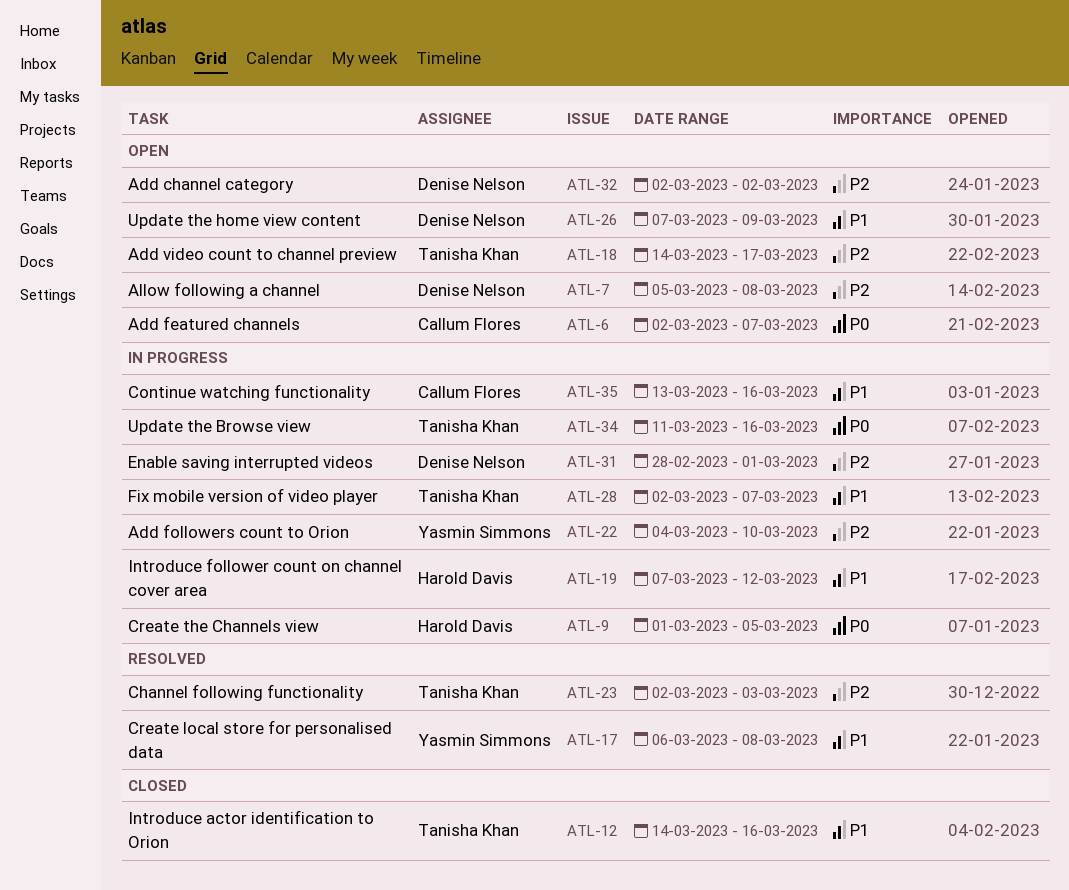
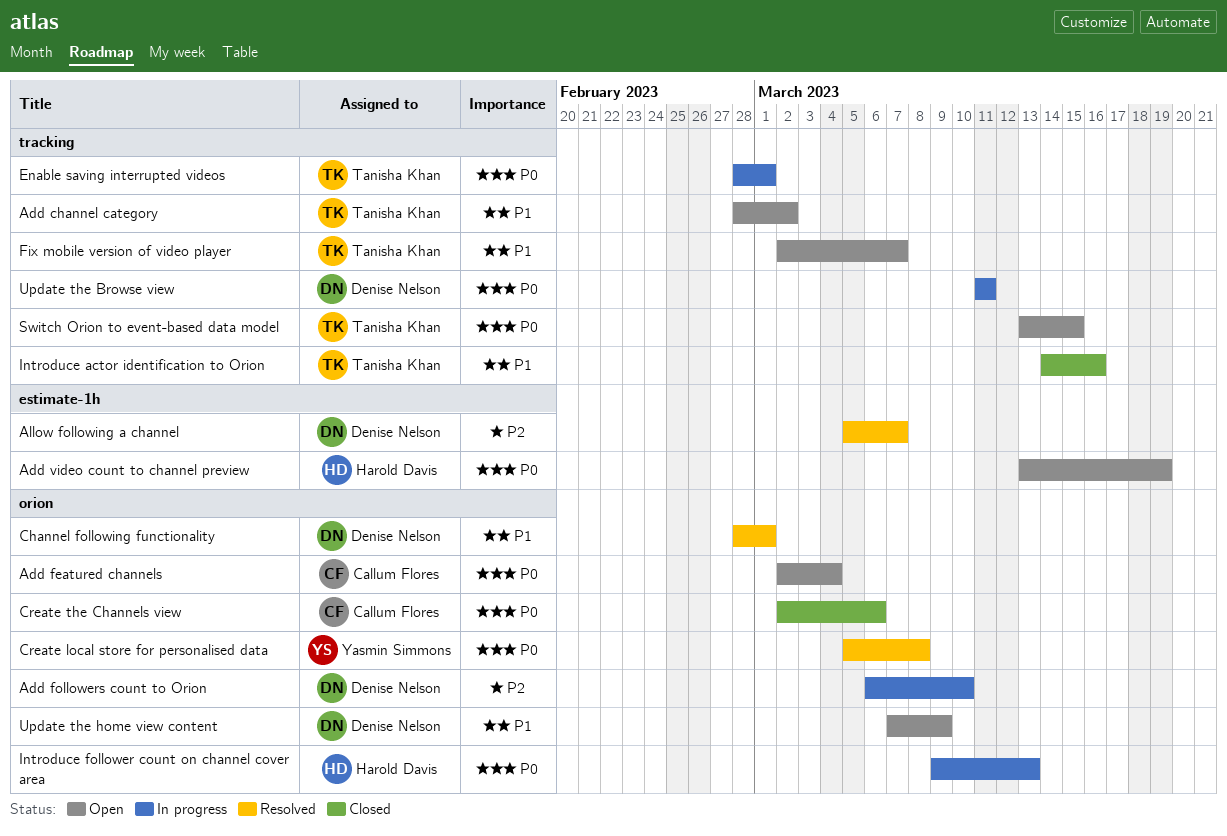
Add channel category, owner: Denise Nelson -> Tanisha Khan
Add channel category, priority: P2 -> P1
Add channel category, start: Mar 2 -> Feb 28
Add featured channels, due: Mar 7 -> Mar 4
Add followers count to Orion, owner: Yasmin Simmons -> Denise Nelson
Add followers count to Orion, start: Mar 4 -> Mar 6
Add video count to channel preview, owner: Tanisha Khan -> Harold Davis
Add video count to channel preview, priority: P2 -> P0
Add video count to channel preview, start: Mar 14 -> Mar 13
Add video count to channel preview, due: Mar 17 -> Mar 19
Allow following a channel, status: Open -> Resolved
Allow following a channel, due: Mar 8 -> Mar 7
Channel following functionality, owner: Tanisha Khan -> Denise Nelson
Channel following functionality, priority: P2 -> P1
Channel following functionality, start: Mar 2 -> Feb 28
Channel following functionality, due: Mar 3 -> Mar 1
Continue watching functionality: present -> none
Create local store for personalised data, priority: P1 -> P0
Create local store for personalised data, start: Mar 6 -> Mar 5
Create the Channels view, status: In progress -> Closed
Create the Channels view, owner: Harold Davis -> Callum Flores
Create the Channels view, start: Mar 1 -> Mar 2
Create the Channels view, due: Mar 5 -> Mar 6
Enable saving interrupted videos, owner: Denise Nelson -> Tanisha Khan
Enable saving interrupted videos, priority: P2 -> P0
Fix mobile version of video player, status: In progress -> Open
Introduce follower count on channel cover area, priority: P1 -> P0
Introduce follower count on channel cover area, start: Mar 7 -> Mar 9
Introduce follower count on channel cover area, due: Mar 12 -> Mar 13
Switch Orion to event-based data model: none -> present
Update the Browse view, owner: Tanisha Khan -> Denise Nelson
Update the Browse view, due: Mar 16 -> Mar 11

